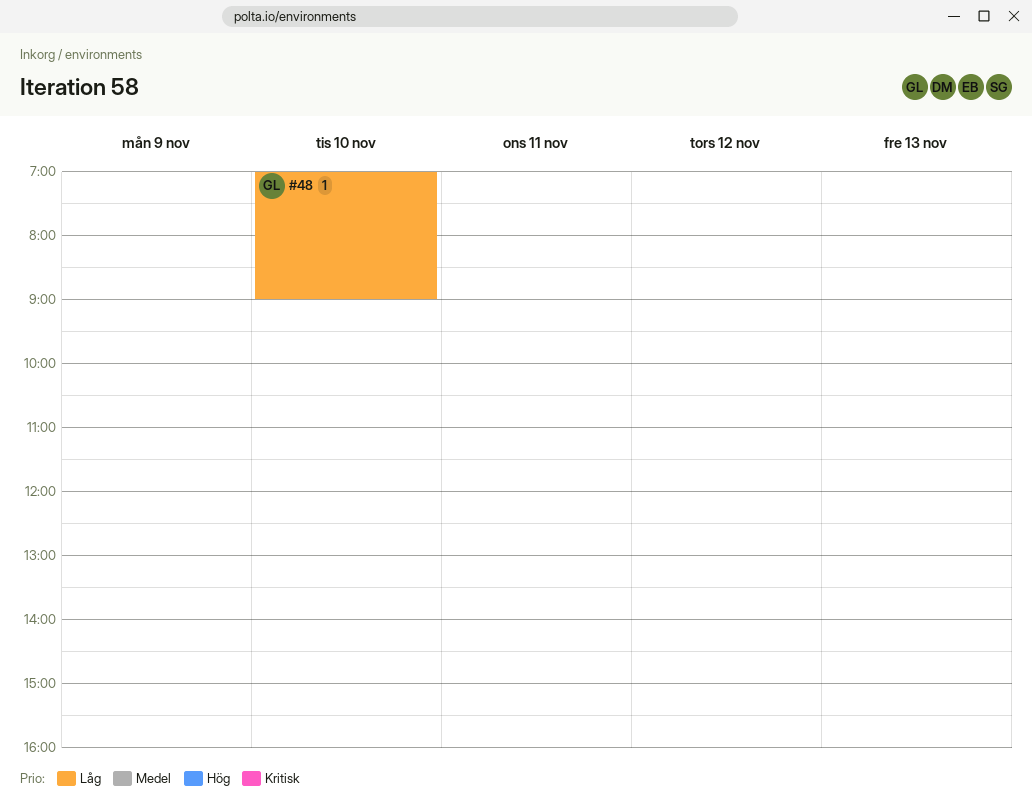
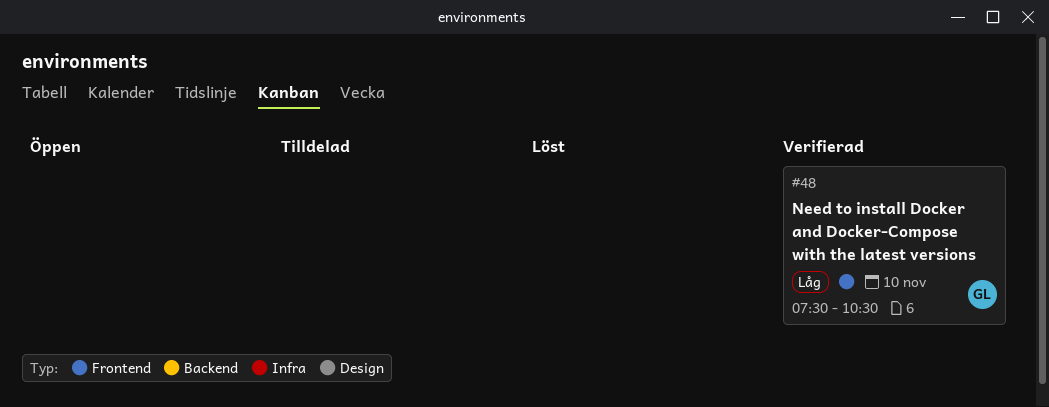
#48, begins: 07:00 -> 07:30
#48, ends: 09:00 -> 10:30

